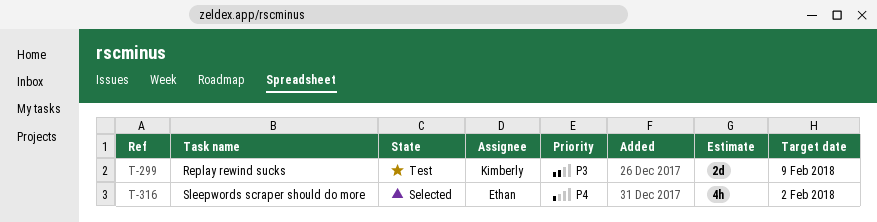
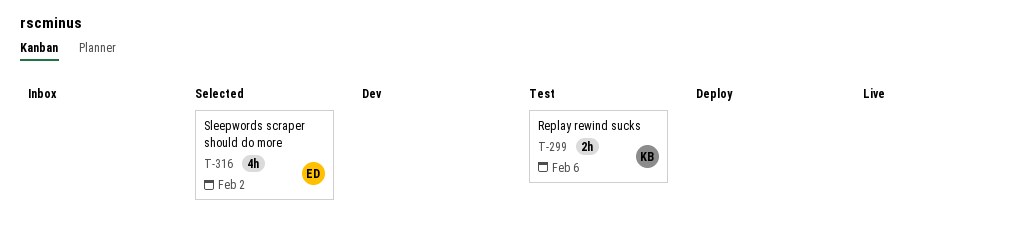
T-299, estimate: 2d -> 2h
T-299, due: Feb 9 -> Feb 6

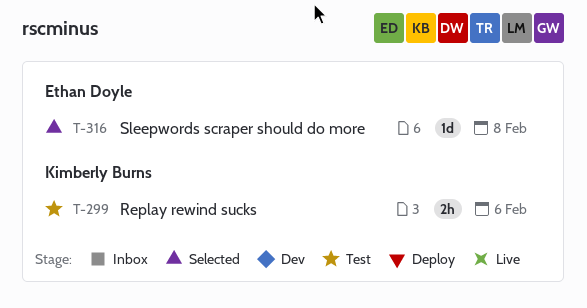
T-316, estimate: 4h -> 1d
T-316, due: Feb 2 -> Feb 8

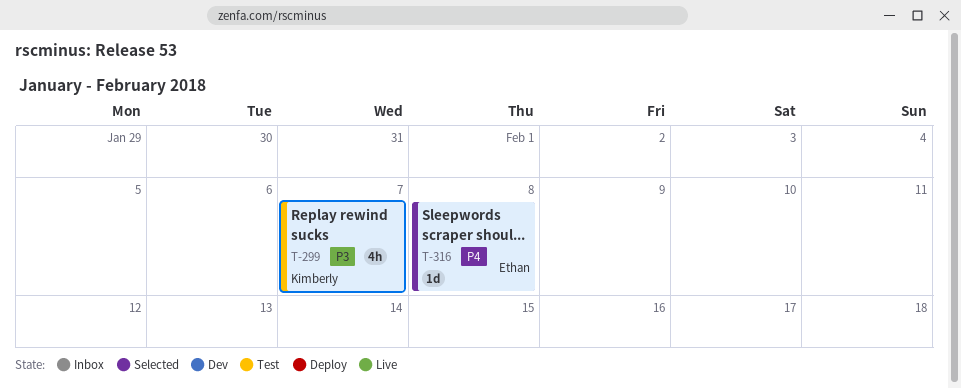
T-299, estimate: 2h -> 4h
T-299, due: Feb 6 -> Feb 7

